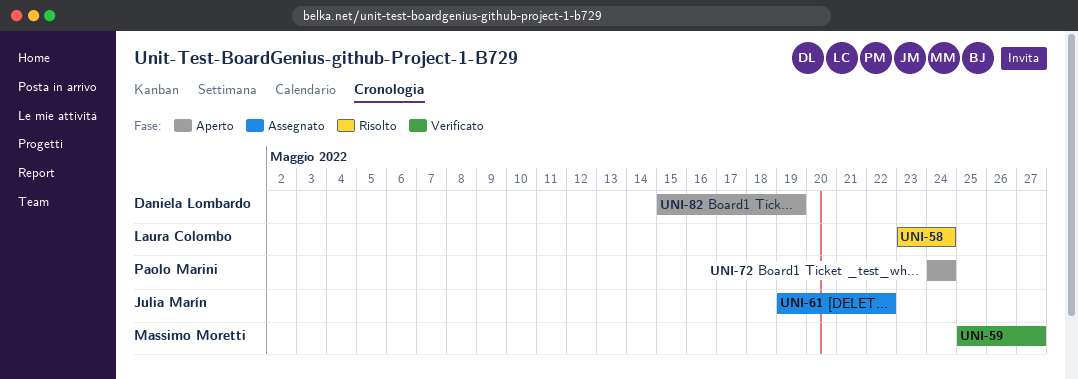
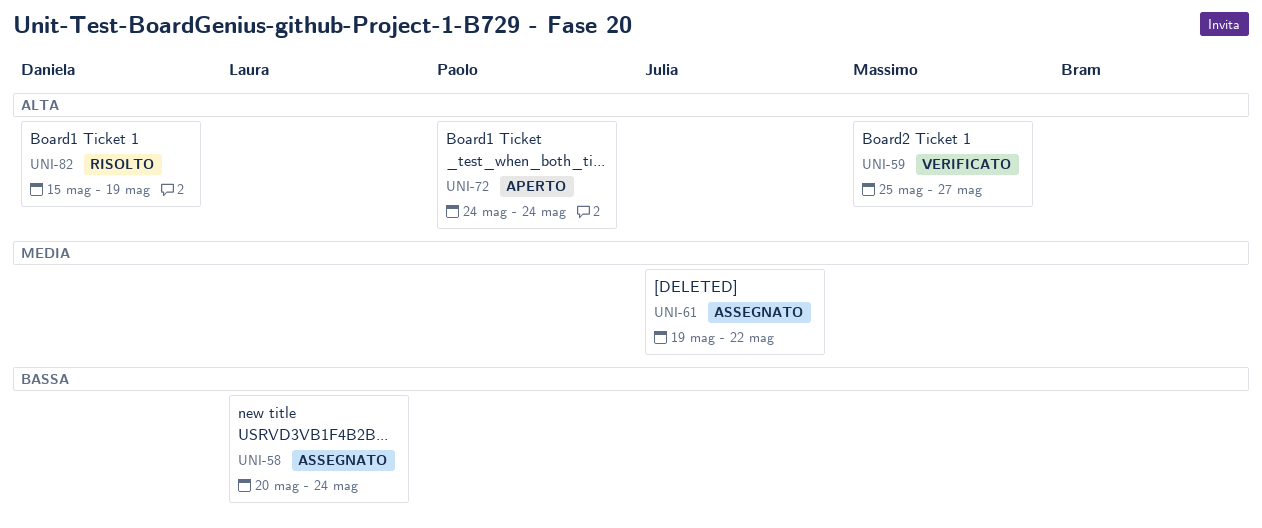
UNI-58, status: Risolto -> Assegnato
UNI-58, start: May 23 -> May 20
UNI-82, status: Aperto -> Risolto

